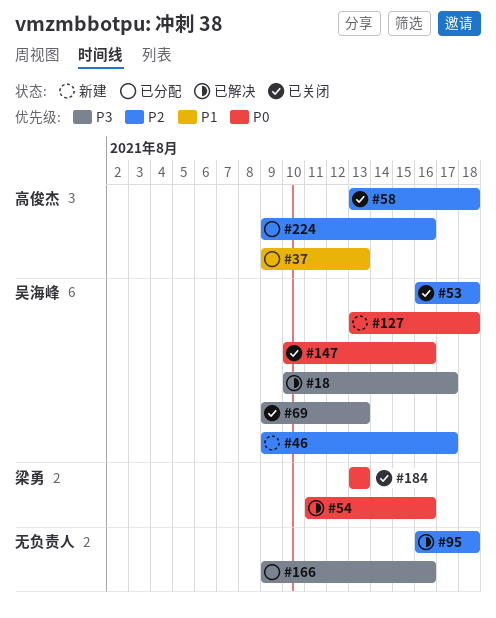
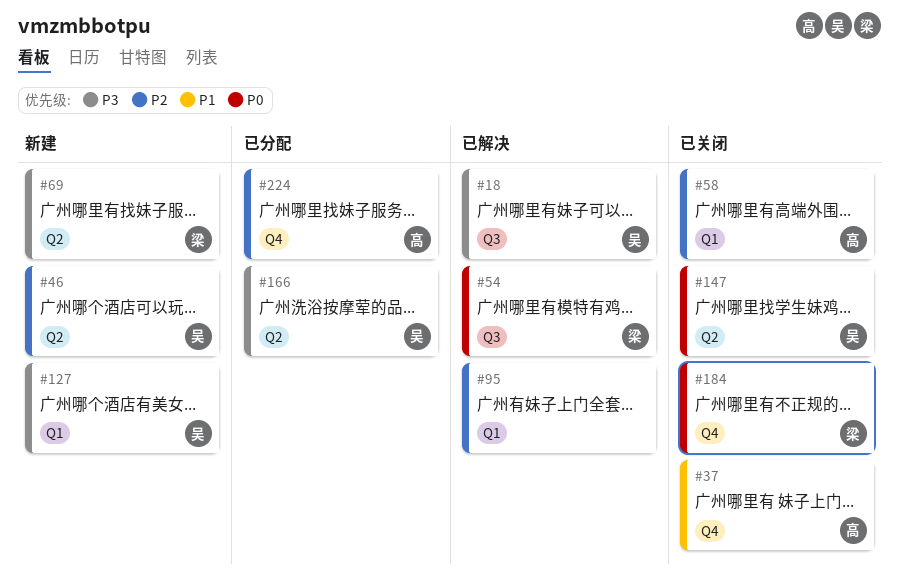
#37, status: 已分配 -> 已关闭
#53: present -> none
#69, status: 已关闭 -> 新建
#69, owner: 吴海峰 -> 梁勇
#127, priority: P0 -> P3
#166, owner: none -> 吴海峰

